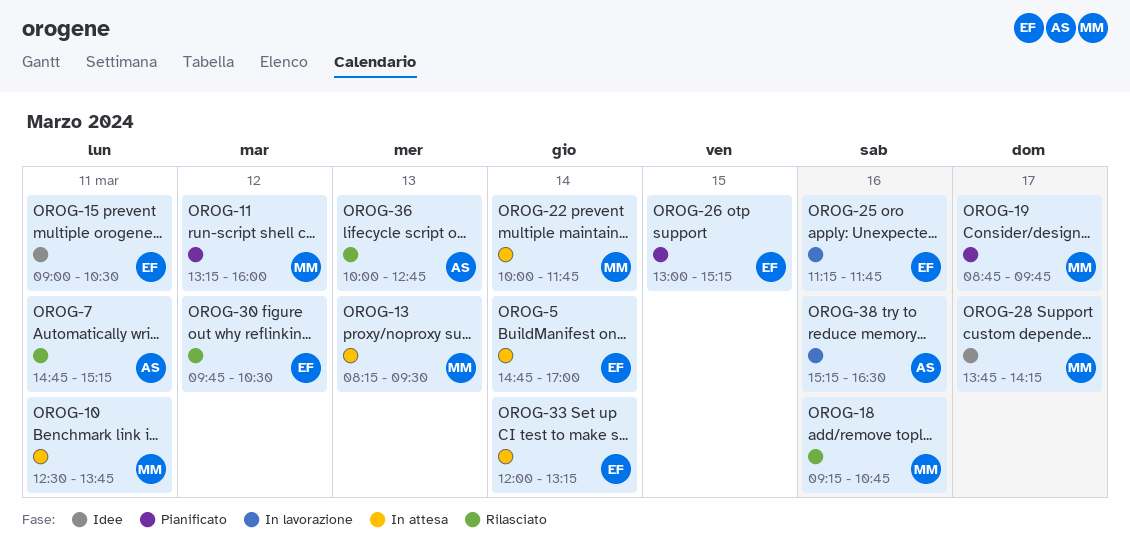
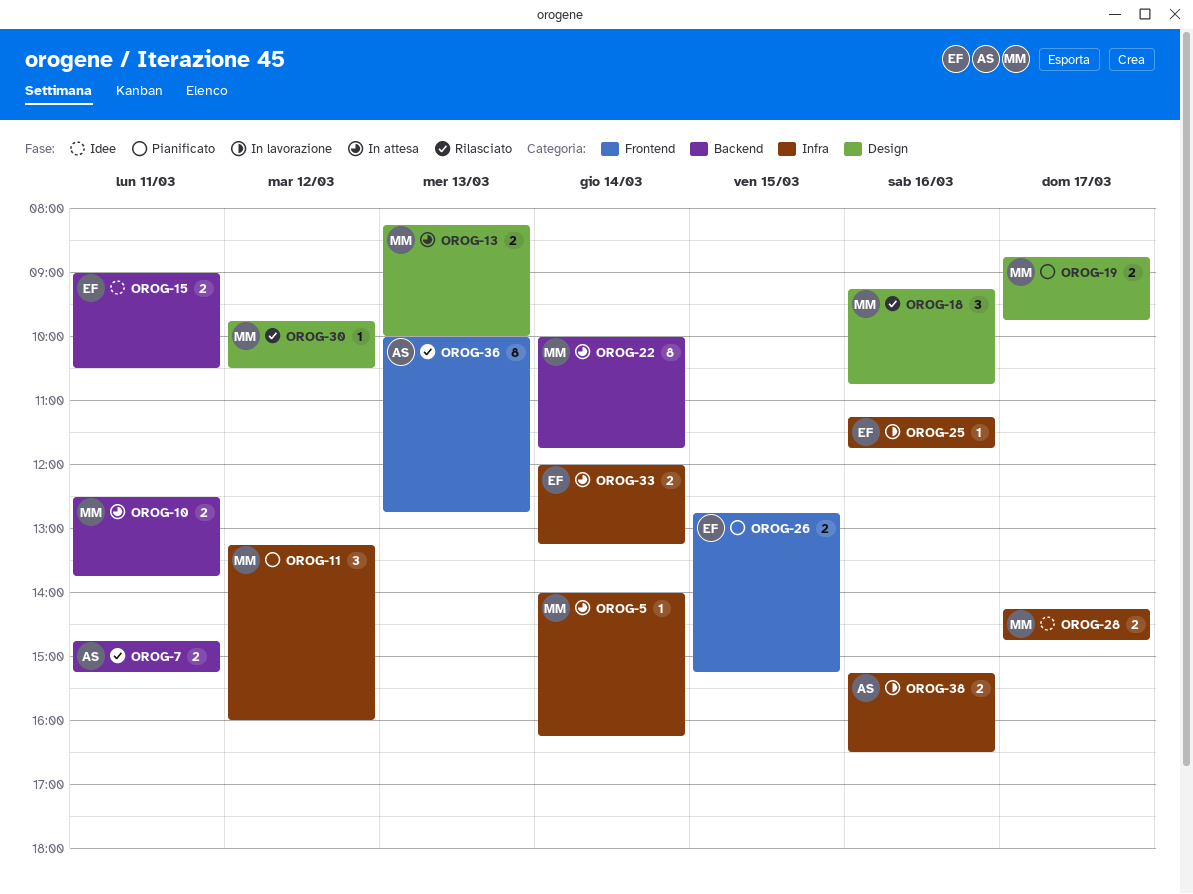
OROG-5, owner: EF -> MM
OROG-5, begins: 14:45 -> 14:00
OROG-5, ends: 17:00 -> 16:15
OROG-13, ends: 09:30 -> 10:00
OROG-26, begins: 13:00 -> 12:45
OROG-28, begins: 13:45 -> 14:15
OROG-28, ends: 14:15 -> 14:45
OROG-30, owner: EF -> MM

